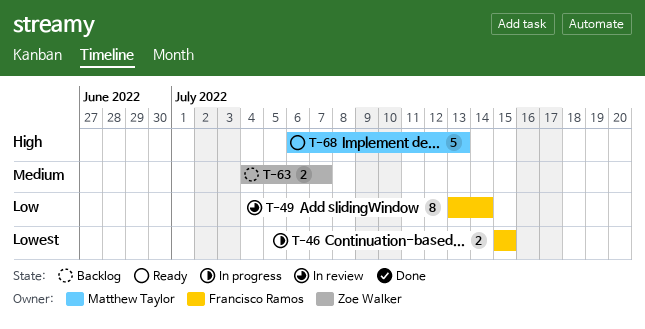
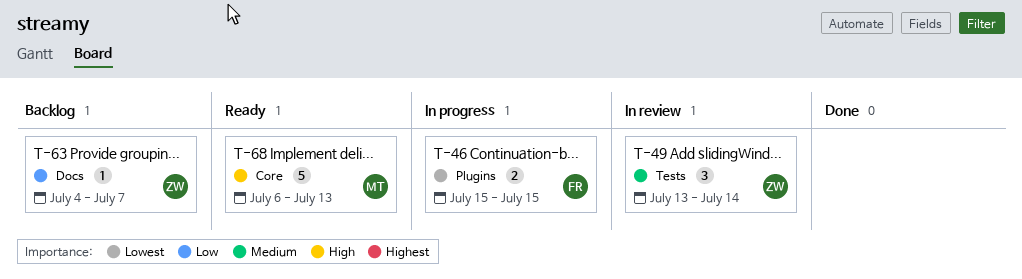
T-49, owner: Francisco Ramos -> Zoe Walker
T-49, priority: Low -> Medium
T-49, estimate: 8 -> 3
T-63, priority: Medium -> Low
T-63, estimate: 2 -> 1

